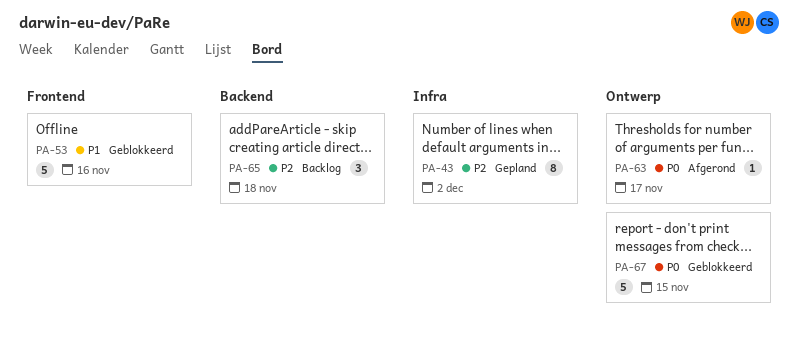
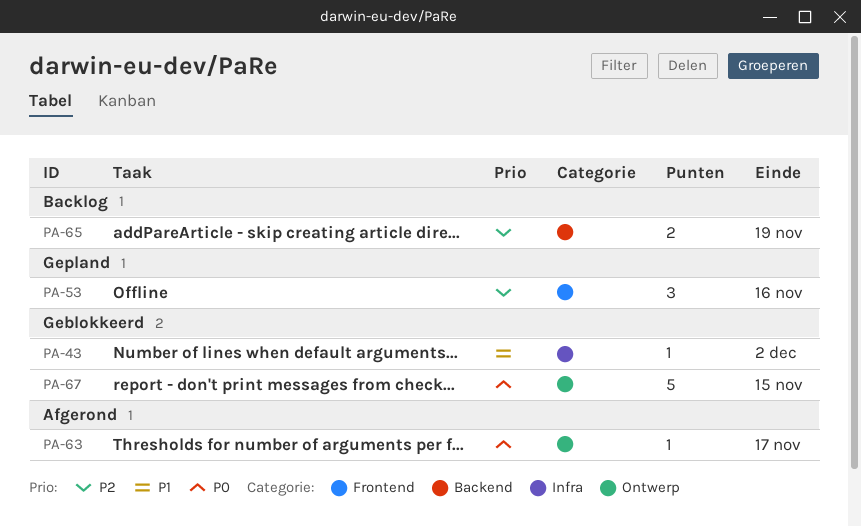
PA-43, status: Gepland -> Geblokkeerd
PA-43, priority: P2 -> P1
PA-43, estimate: 8 -> 1
PA-53, status: Geblokkeerd -> Gepland
PA-53, priority: P1 -> P2
PA-53, estimate: 5 -> 3
PA-65, estimate: 3 -> 2
PA-65, due: Nov 18 -> Nov 19

